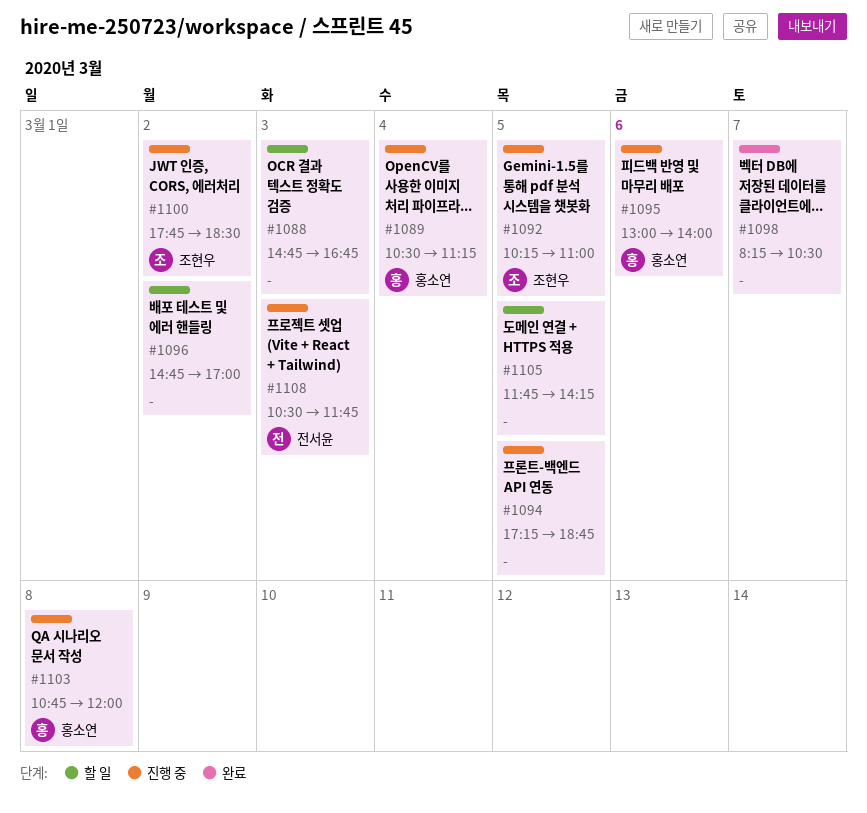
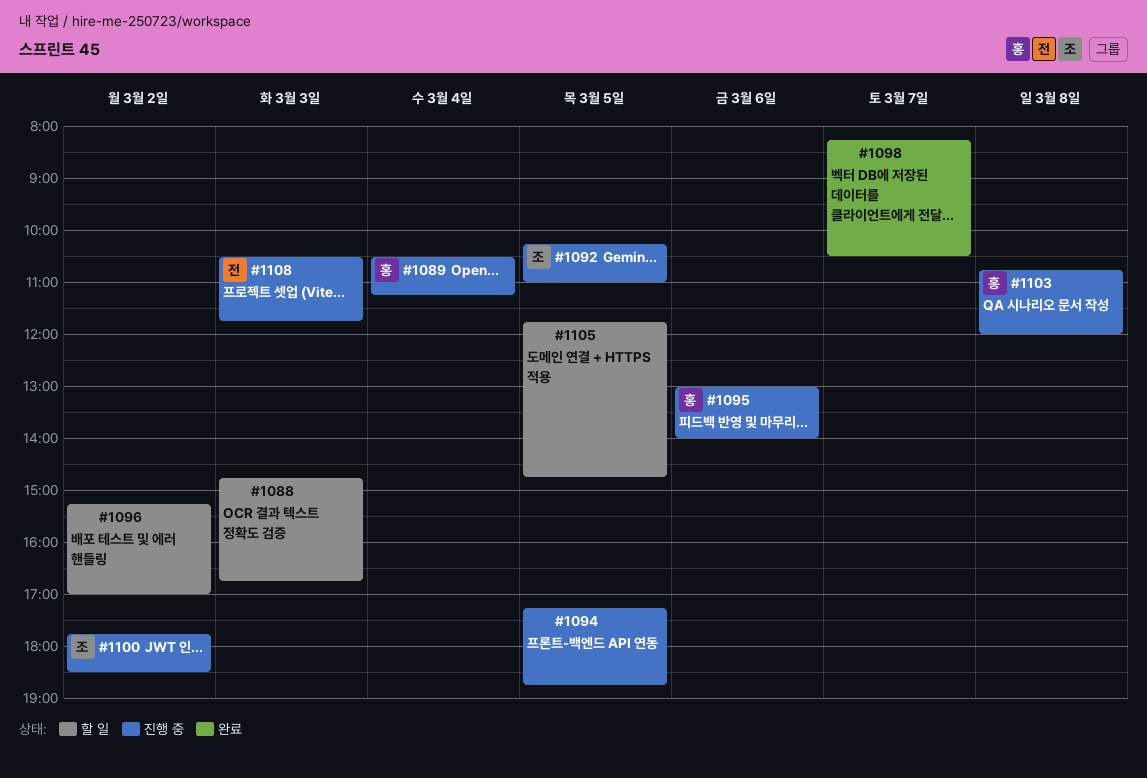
#1096, begins: 14:45 -> 15:15
#1105, ends: 14:15 -> 14:45

